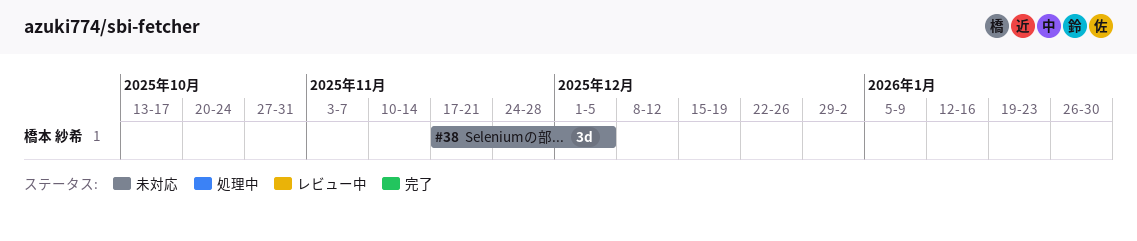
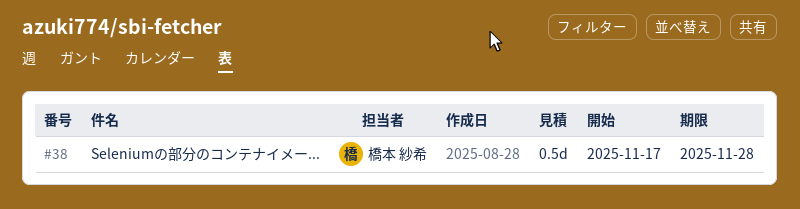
#38, estimate: 3d -> 0.5d
#38, due: Dec 5 -> Nov 28

